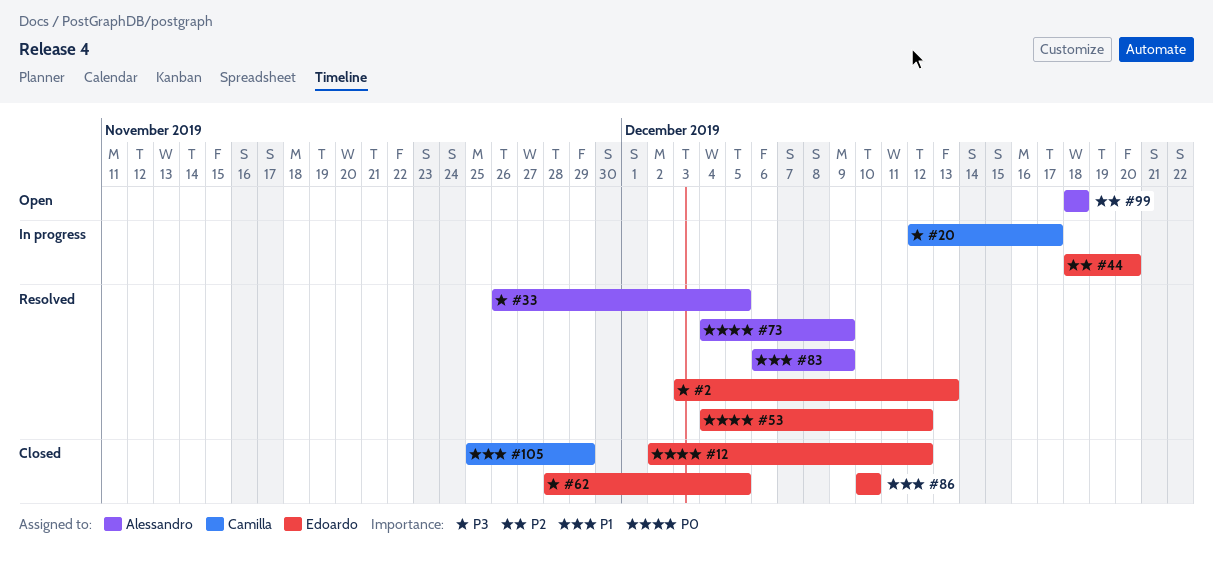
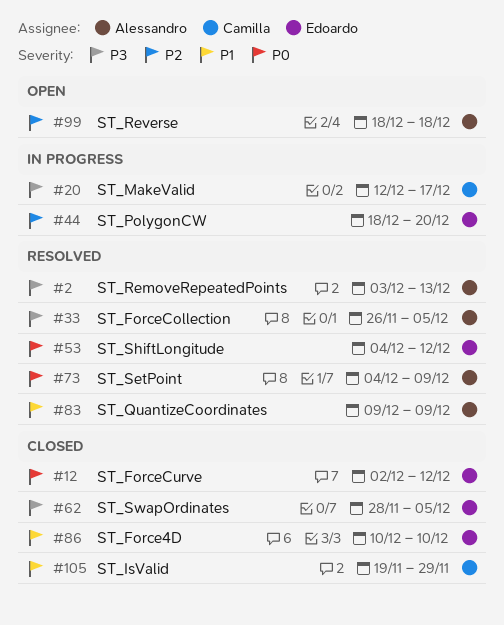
#2, owner: Edoardo -> Alessandro
#83, start: Dec 6 -> Dec 9
#105, start: Nov 25 -> Nov 19

